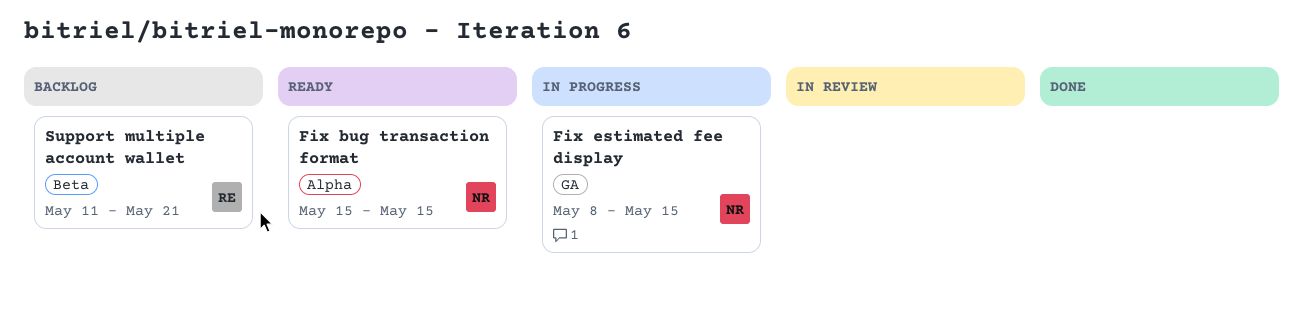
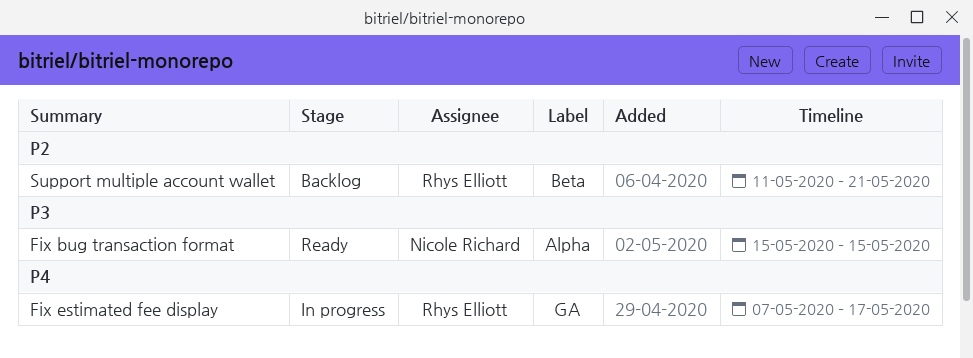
Fix estimated fee display, owner: Nicole Richard -> Rhys Elliott
Fix estimated fee display, start: May 8 -> May 7
Fix estimated fee display, due: May 15 -> May 17

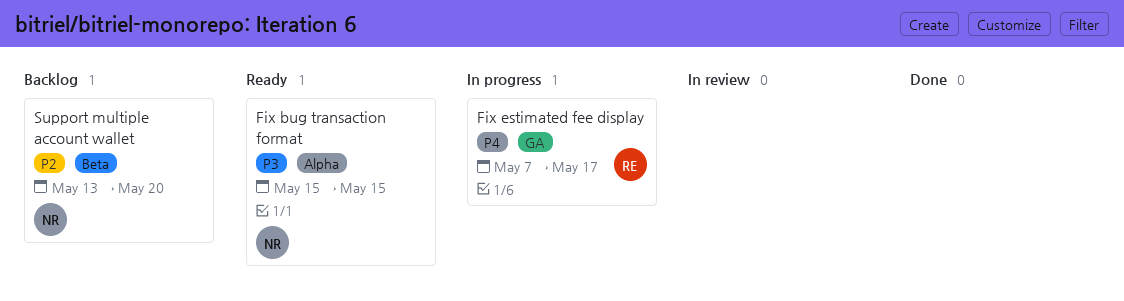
Support multiple account wallet, owner: Rhys Elliott -> Nicole Richard
Support multiple account wallet, start: May 11 -> May 13
Support multiple account wallet, due: May 21 -> May 20

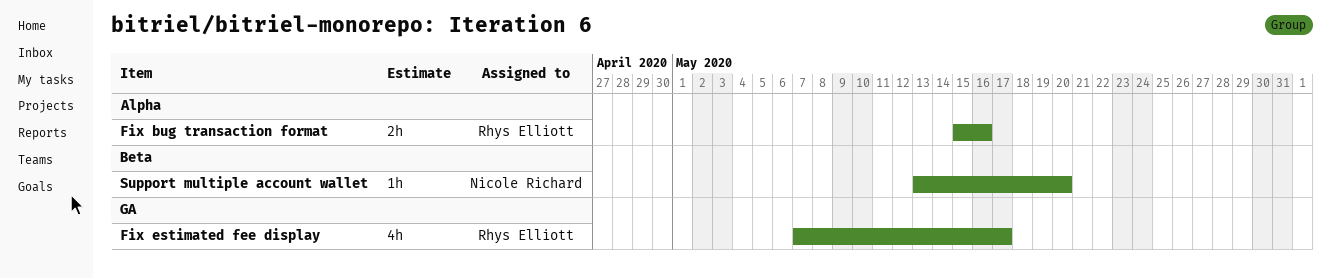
Fix bug transaction format, owner: Nicole Richard -> Rhys Elliott
Fix bug transaction format, due: May 15 -> May 16

